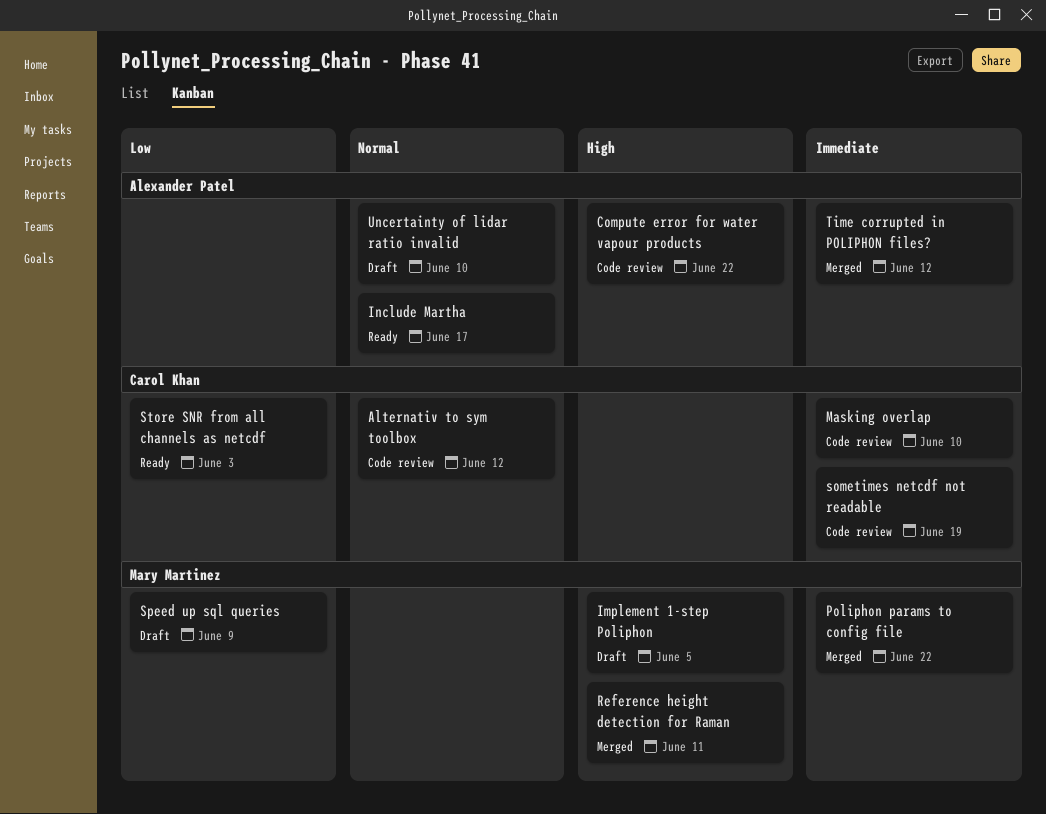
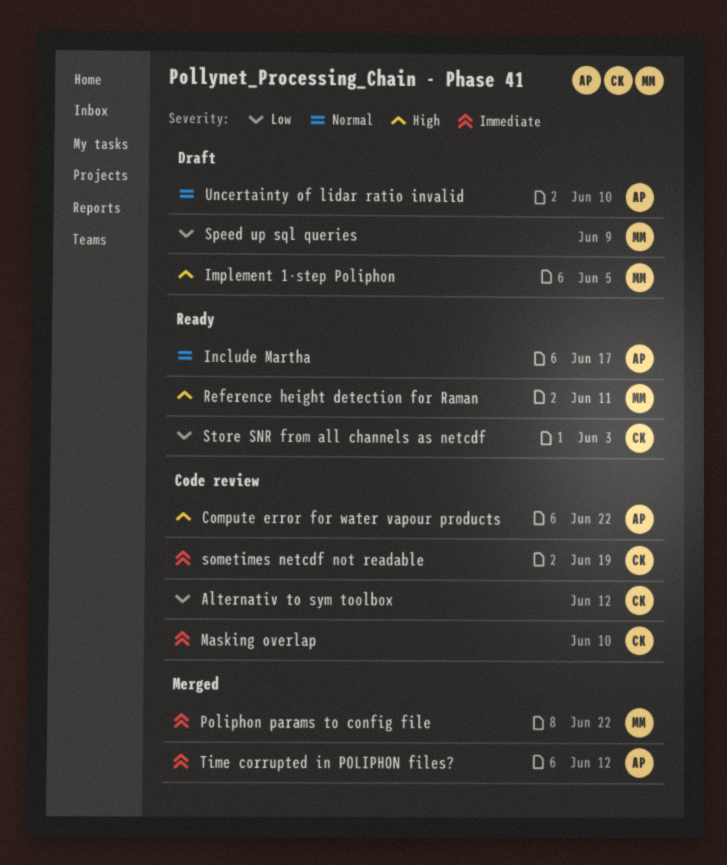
Alternativ to sym toolbox, priority: Normal -> Low
Reference height detection for Raman, status: Merged -> Ready

